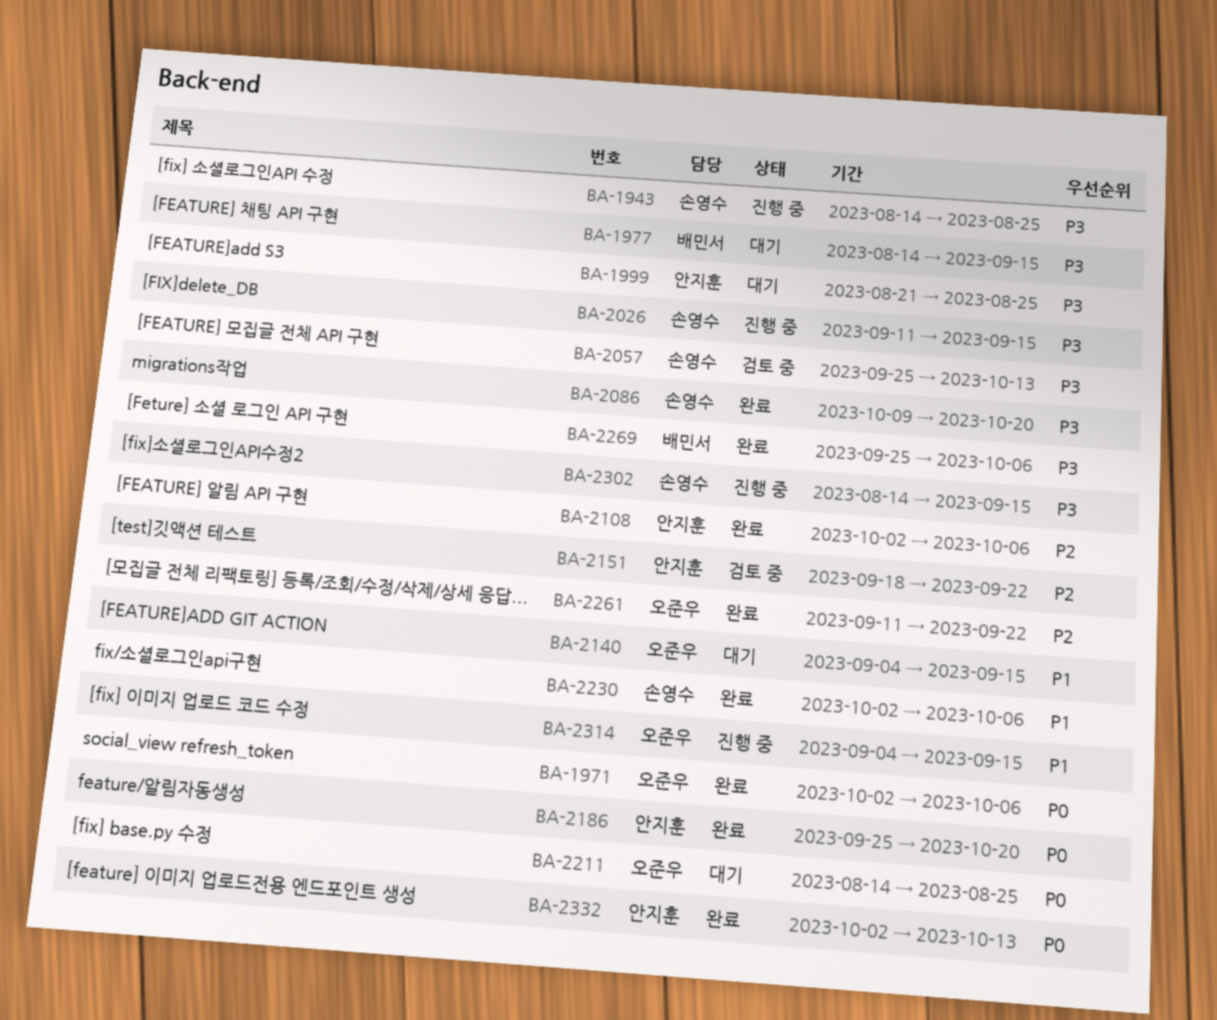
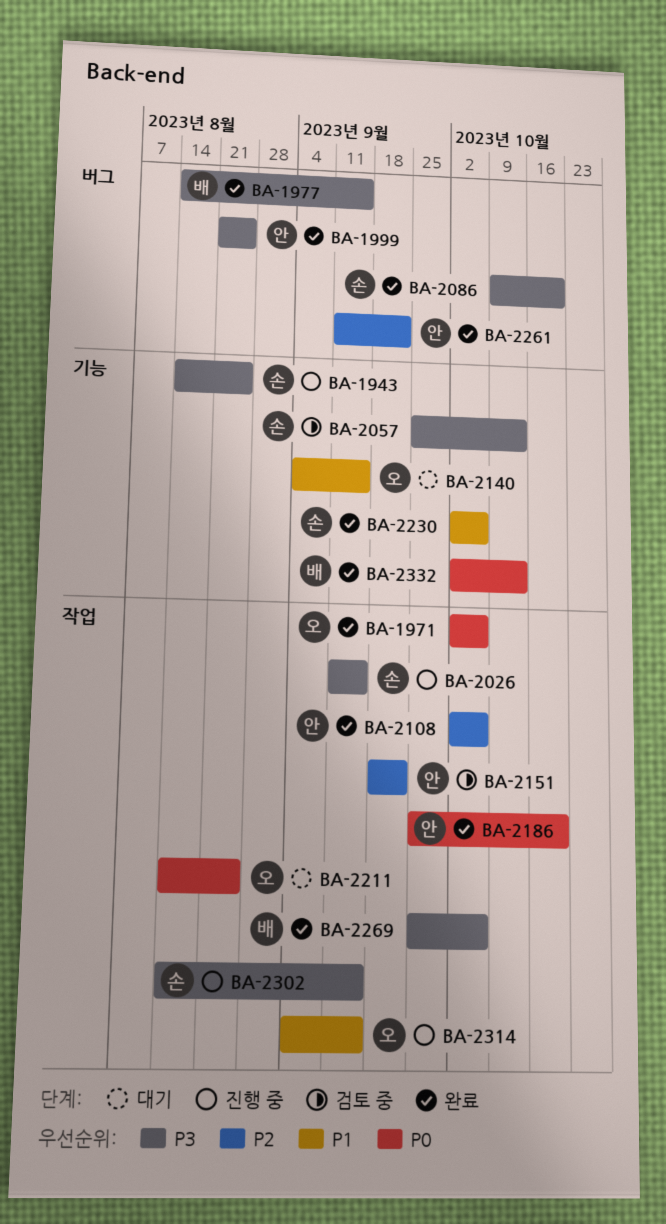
BA-1977, status: 대기 -> 완료
BA-1999, status: 대기 -> 완료
BA-2261, owner: 오준우 -> 안지훈
BA-2332, owner: 안지훈 -> 배민서

